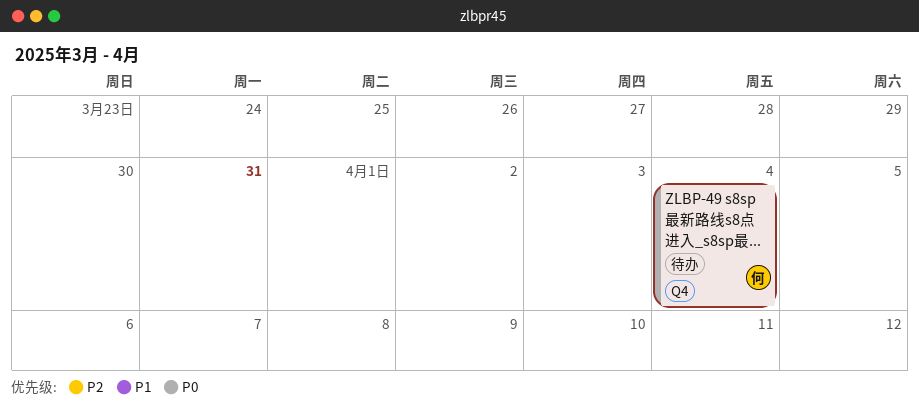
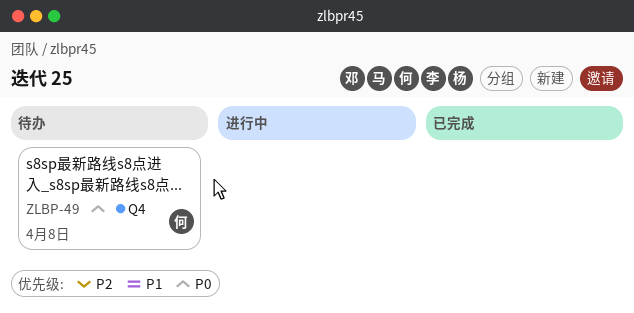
ZLBP-49, due: Apr 4 -> Apr 8

